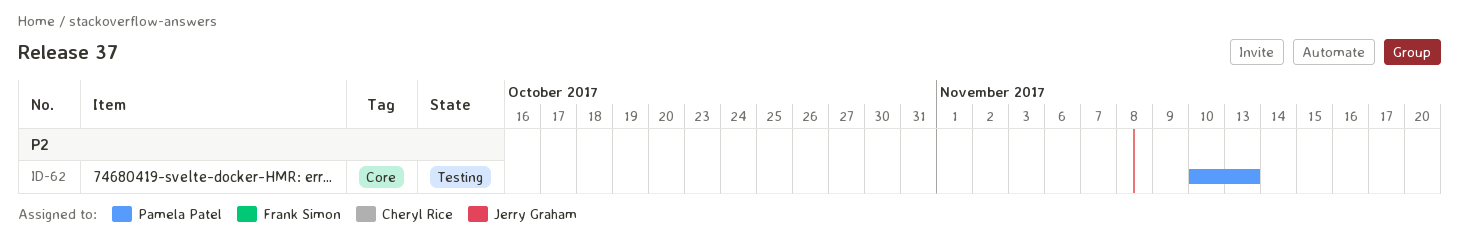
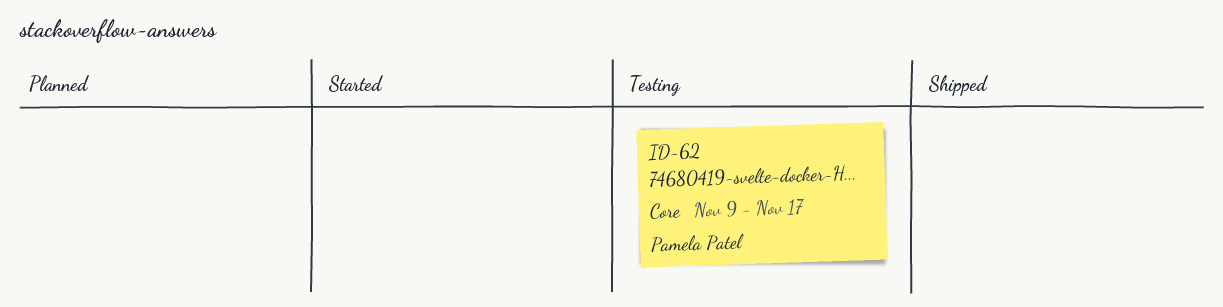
ID-62, start: Nov 10 -> Nov 9
ID-62, due: Nov 13 -> Nov 17

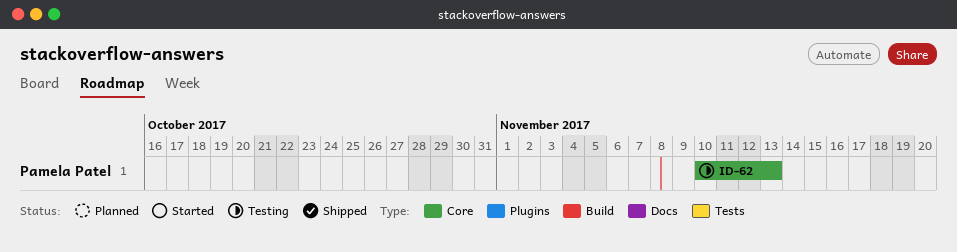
ID-62, start: Nov 9 -> Nov 10
ID-62, due: Nov 17 -> Nov 13

